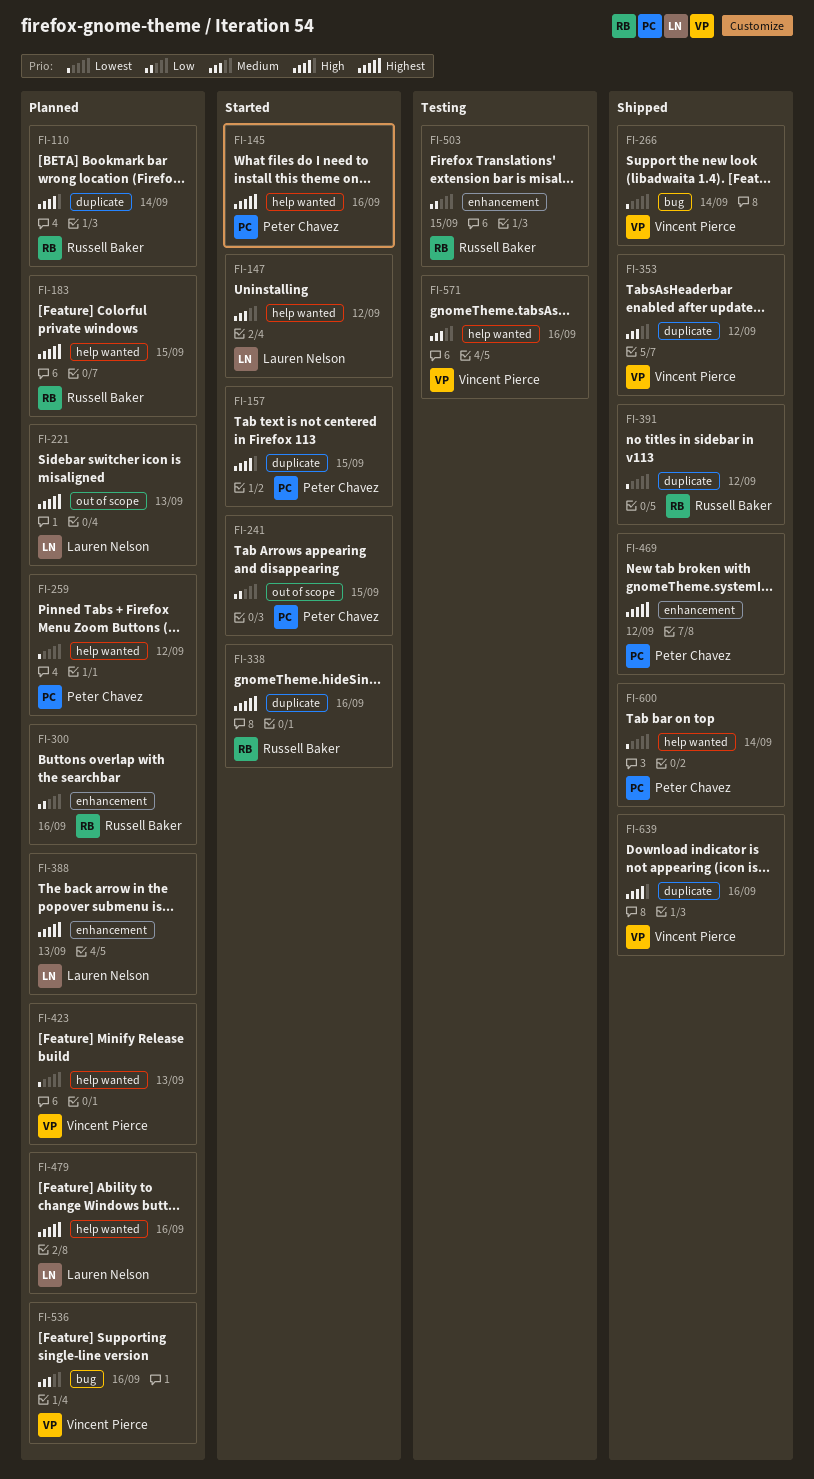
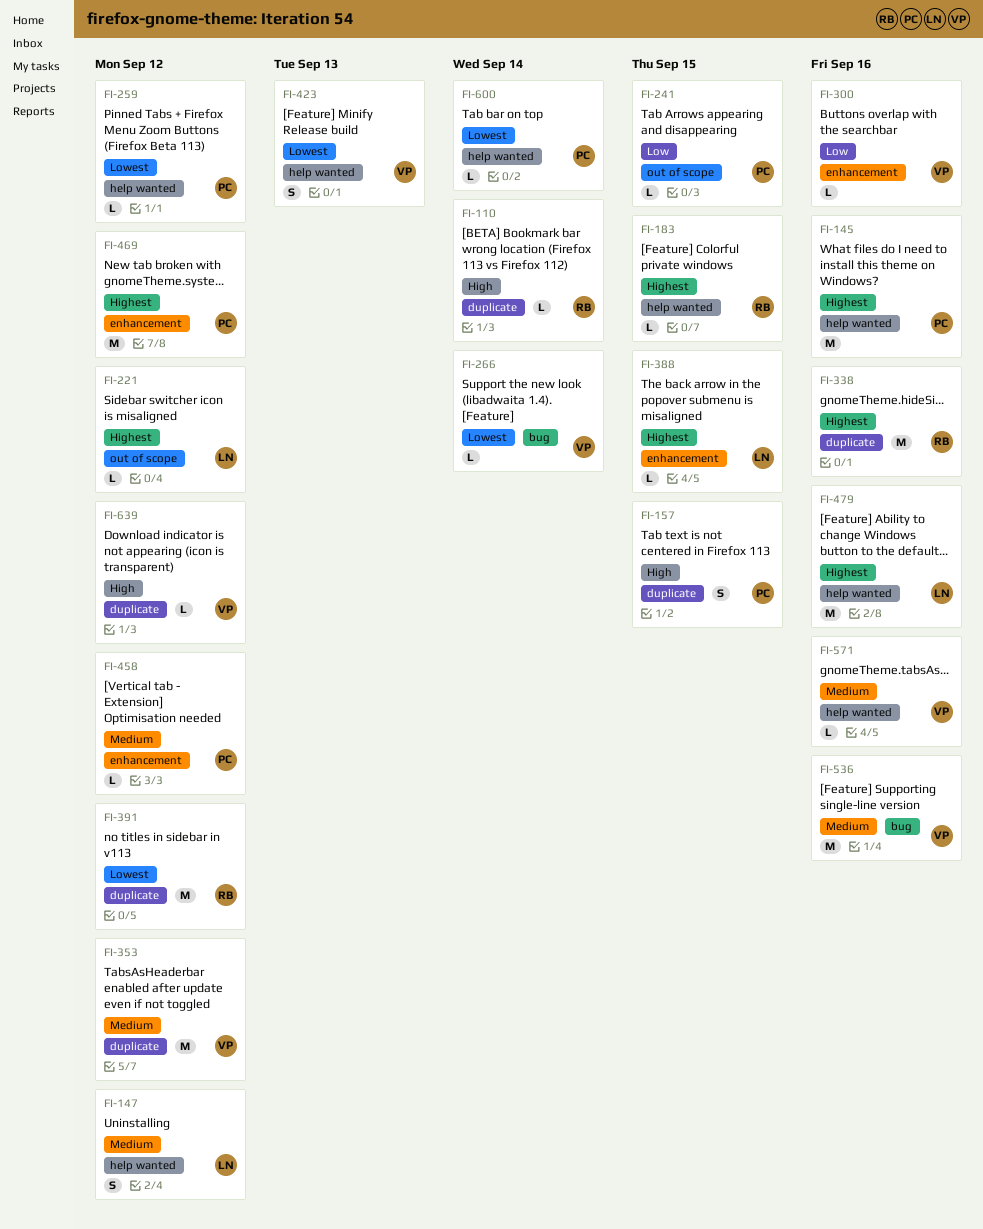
FI-221, due: Sep 13 -> Sep 12
FI-300, owner: Russell Baker -> Vincent Pierce
FI-388, due: Sep 13 -> Sep 15
FI-458: none -> present
FI-503: present -> none
FI-639, due: Sep 16 -> Sep 12

